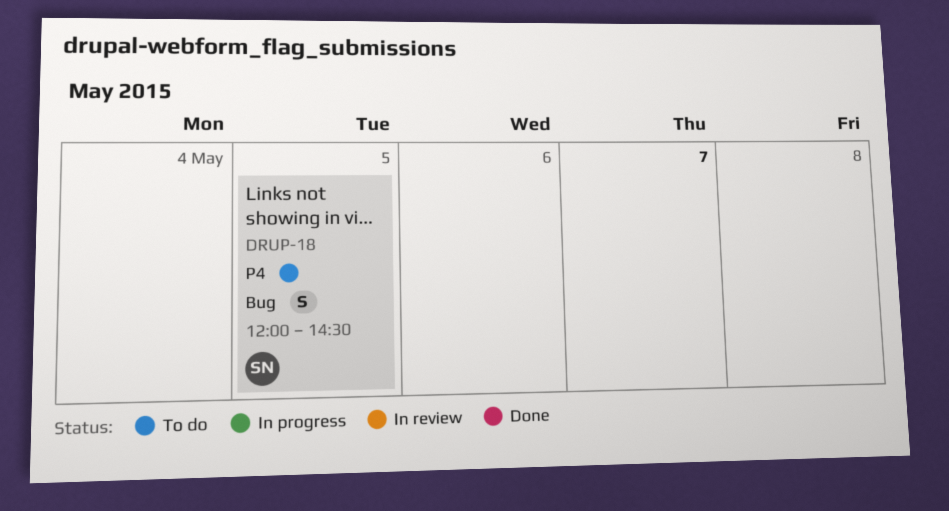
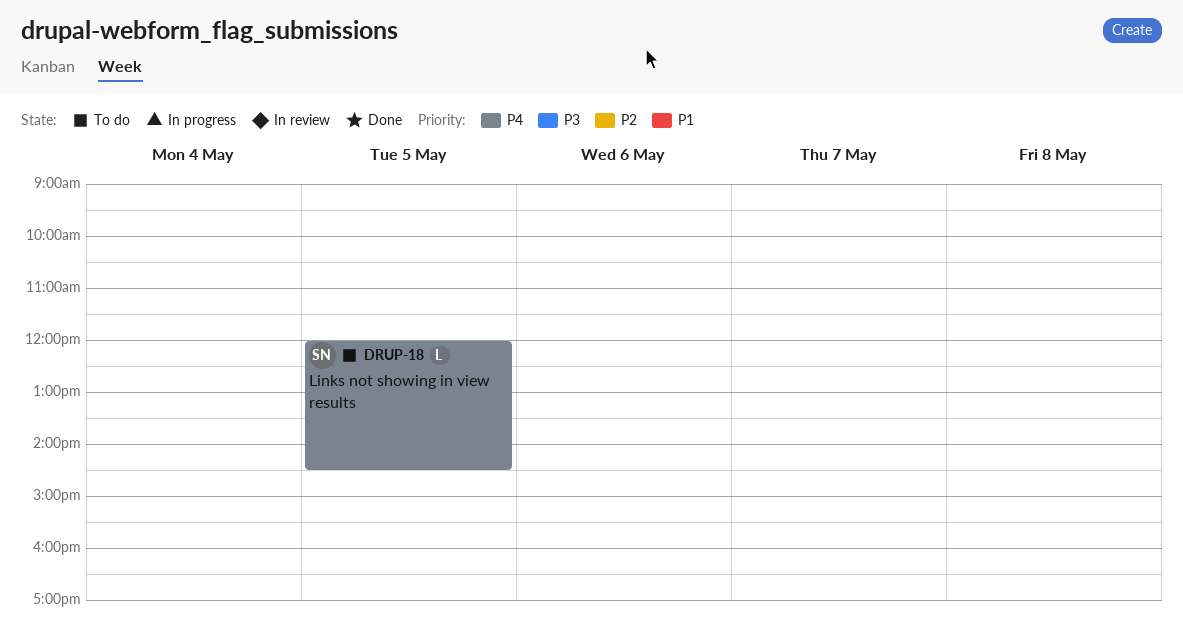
DRUP-18, estimate: S -> L

